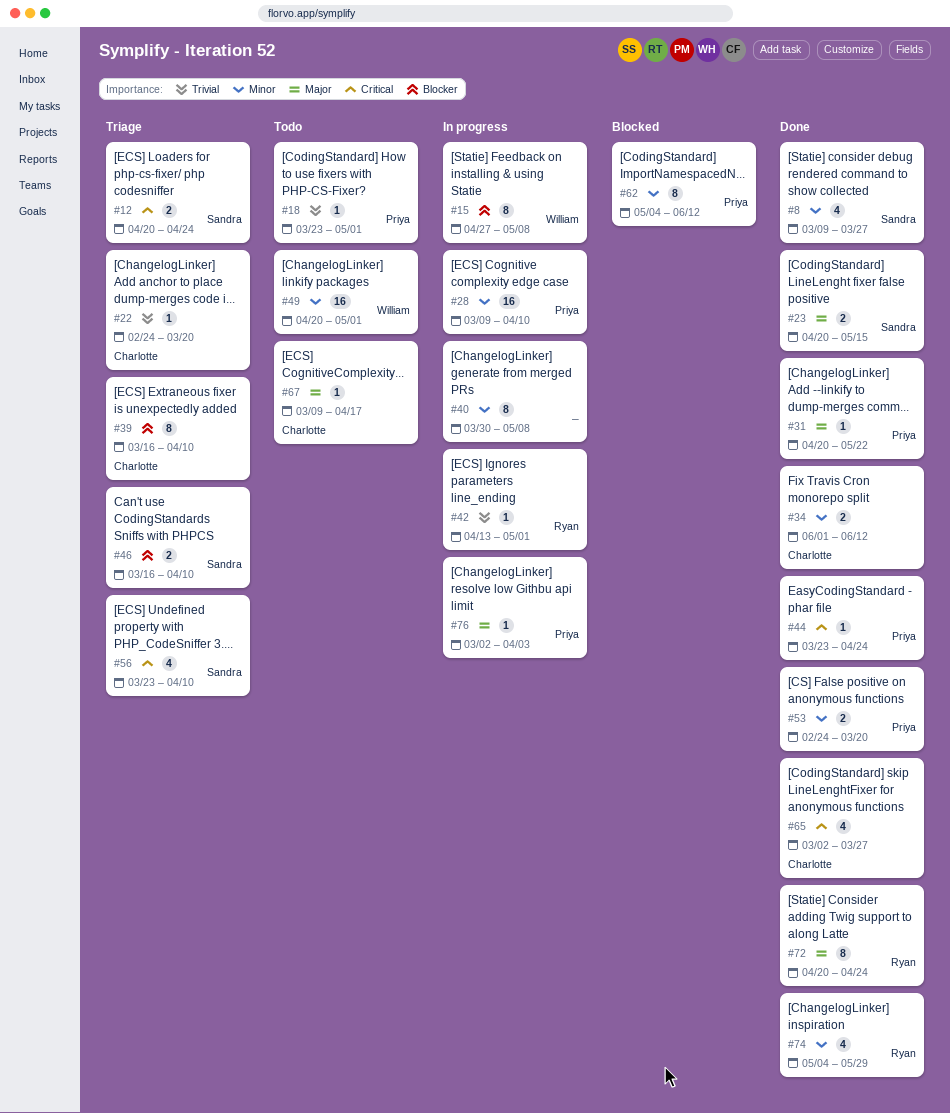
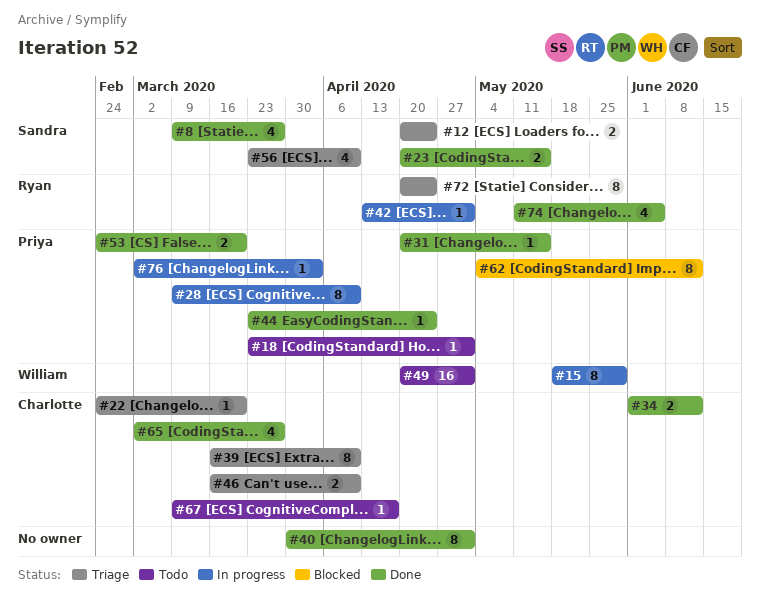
#15, start: Apr 27 -> May 18
#15, due: May 8 -> May 29
#28, estimate: 16 -> 8
#31, due: May 22 -> May 15
#40, status: In progress -> Done
#40, due: May 8 -> May 1
#46, owner: Sandra -> Charlotte
#72, status: Done -> Triage
#74, start: May 4 -> May 11
#74, due: May 29 -> Jun 5

